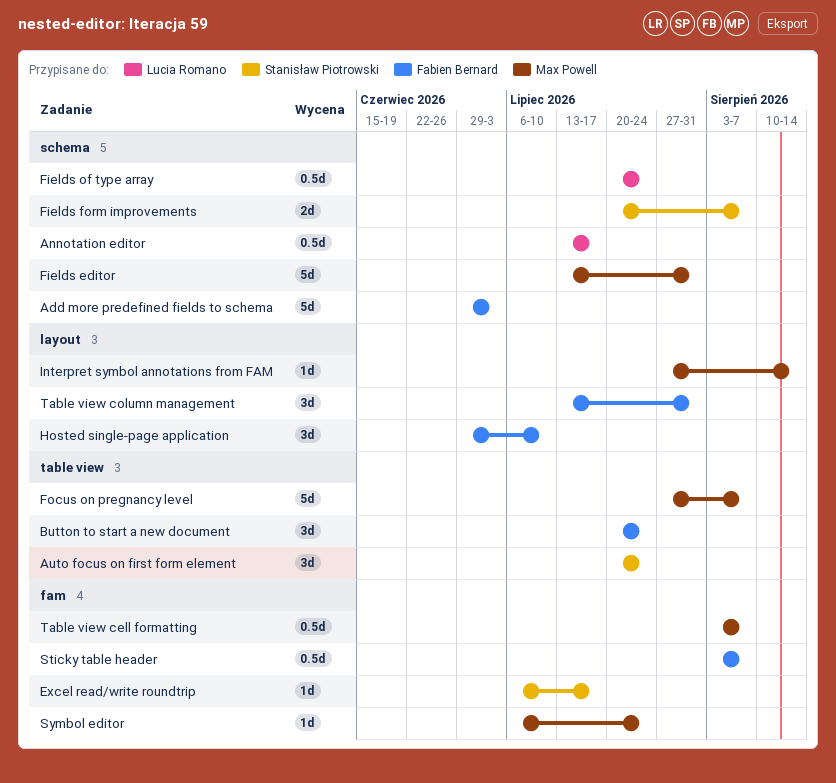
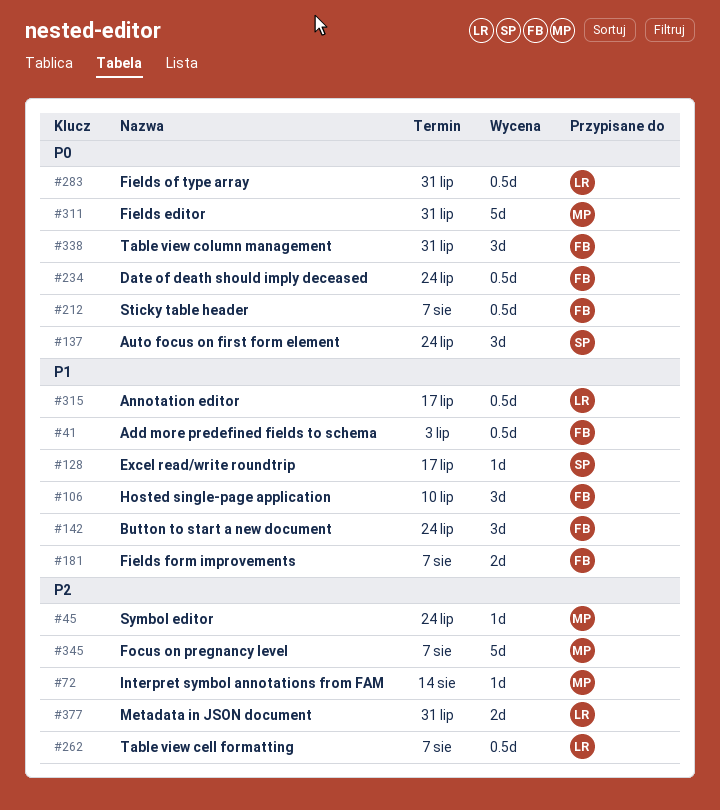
Add more predefined fields to schema, estimate: 5d -> 0.5d
Date of death should imply deceased: none -> present
Fields form improvements, owner: Stanisław Piotrowski -> Fabien Bernard
Fields of type array, due: Jul 24 -> Jul 31
Metadata in JSON document: none -> present
Table view cell formatting, owner: Max Powell -> Lucia Romano

